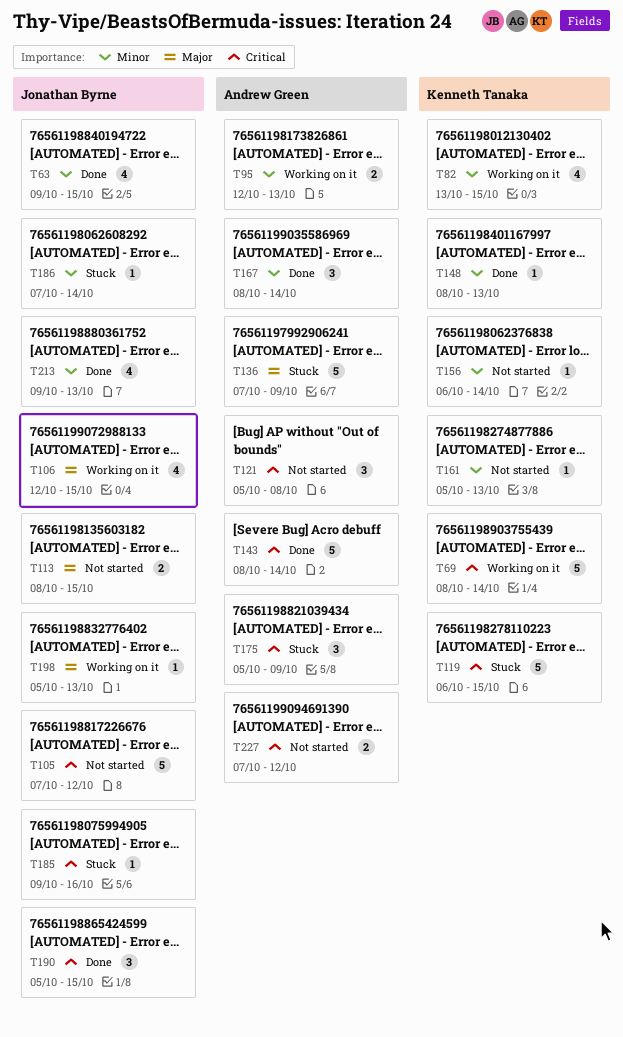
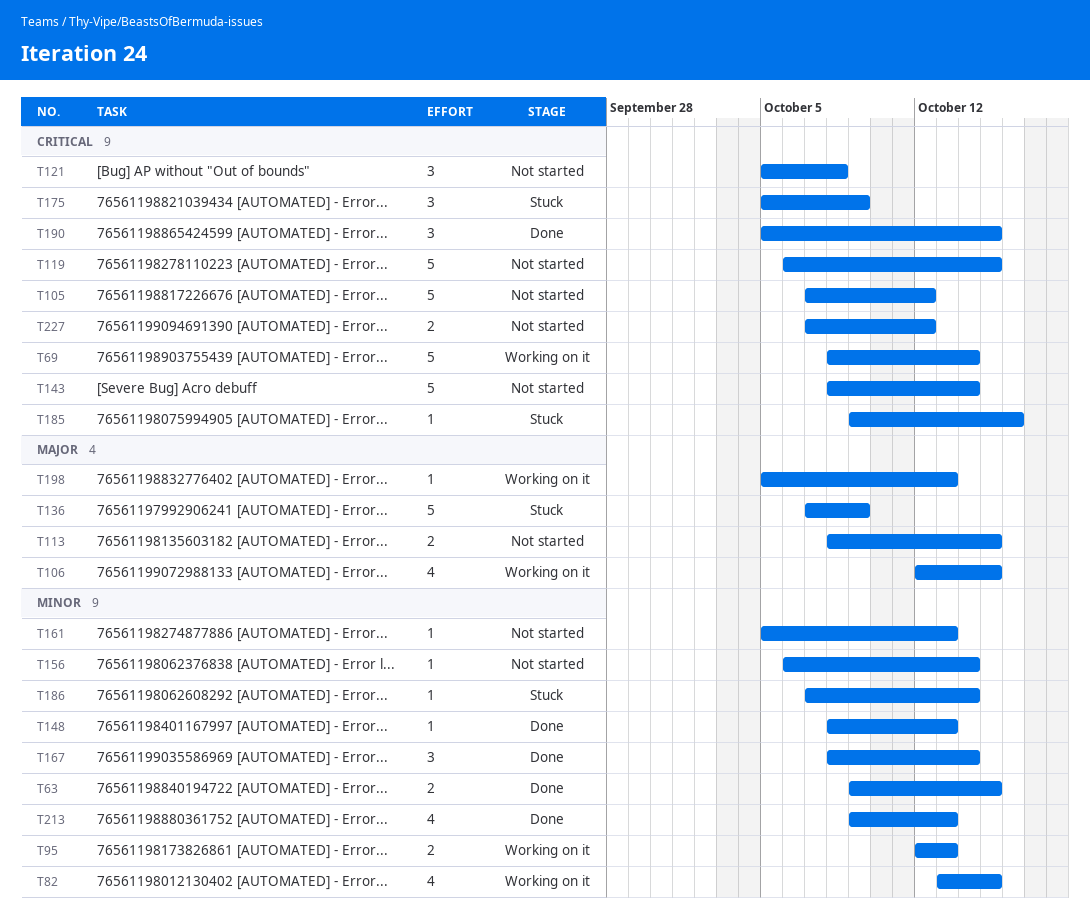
T63, estimate: 4 -> 2
T119, status: Stuck -> Not started
T143, status: Done -> Not started

